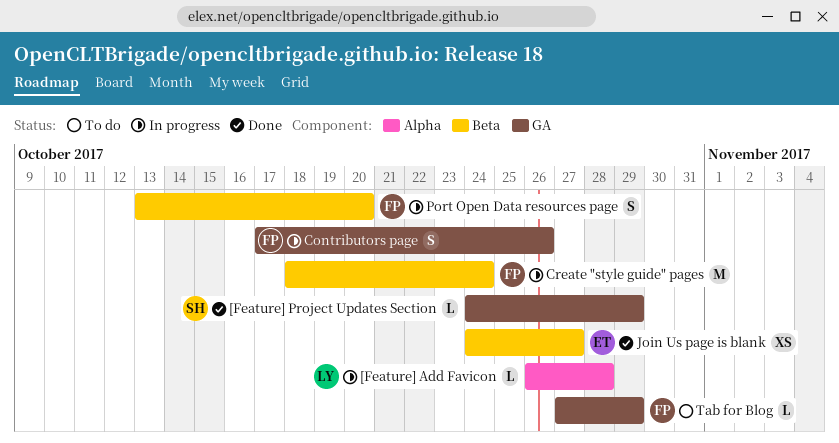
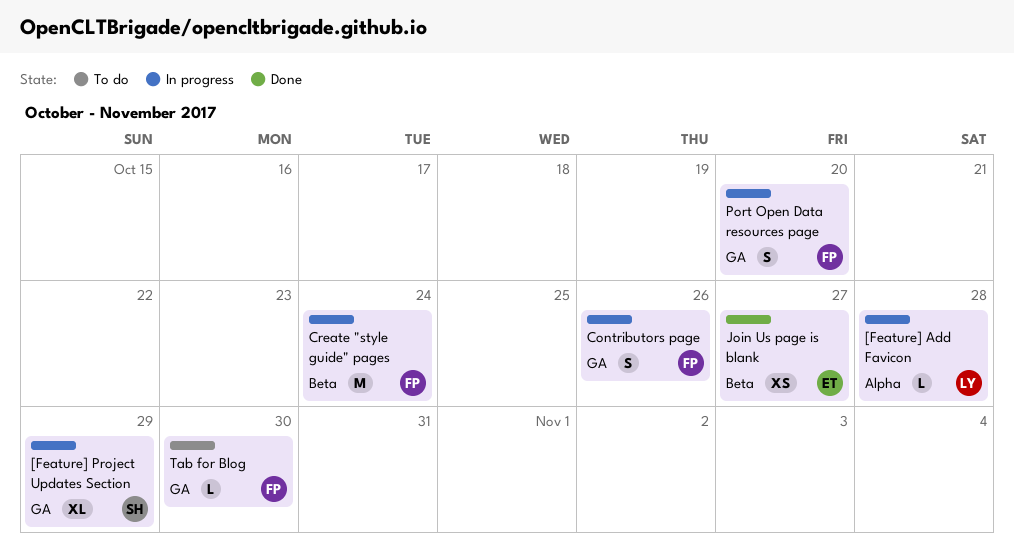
[Feature] Project Updates Section, status: Done -> In progress
[Feature] Project Updates Section, estimate: L -> XL
Port Open Data resources page, label: Beta -> GA
Tab for Blog, due: Oct 29 -> Oct 30

